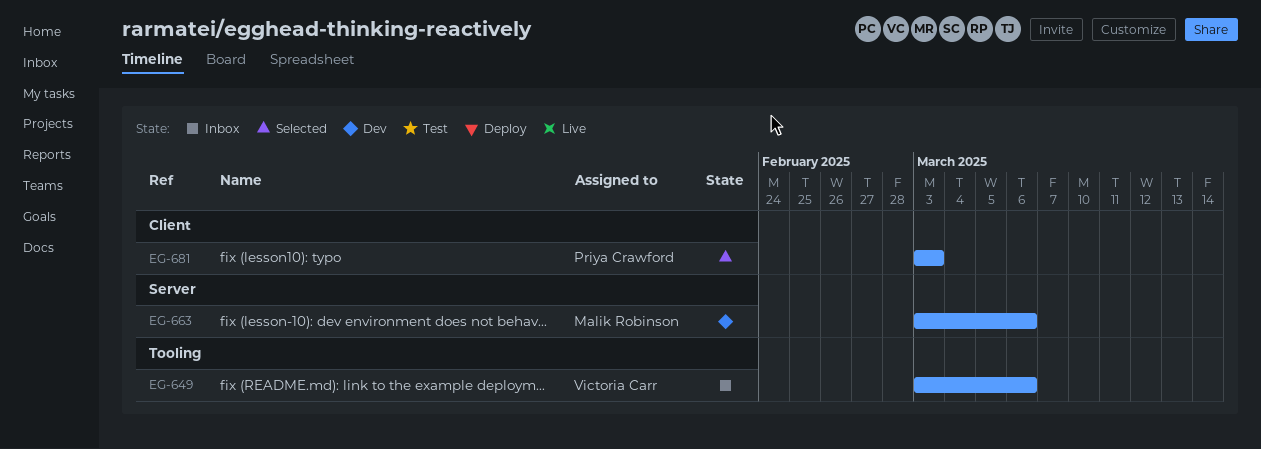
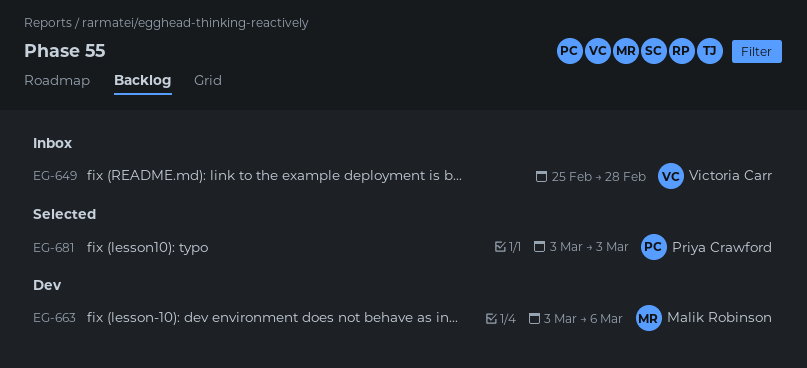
EG-649, start: Mar 3 -> Feb 25
EG-649, due: Mar 6 -> Feb 28

